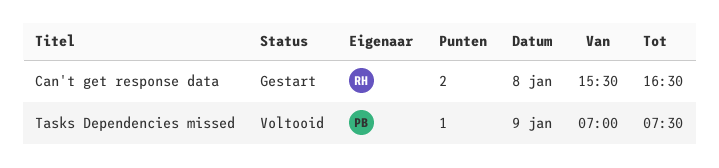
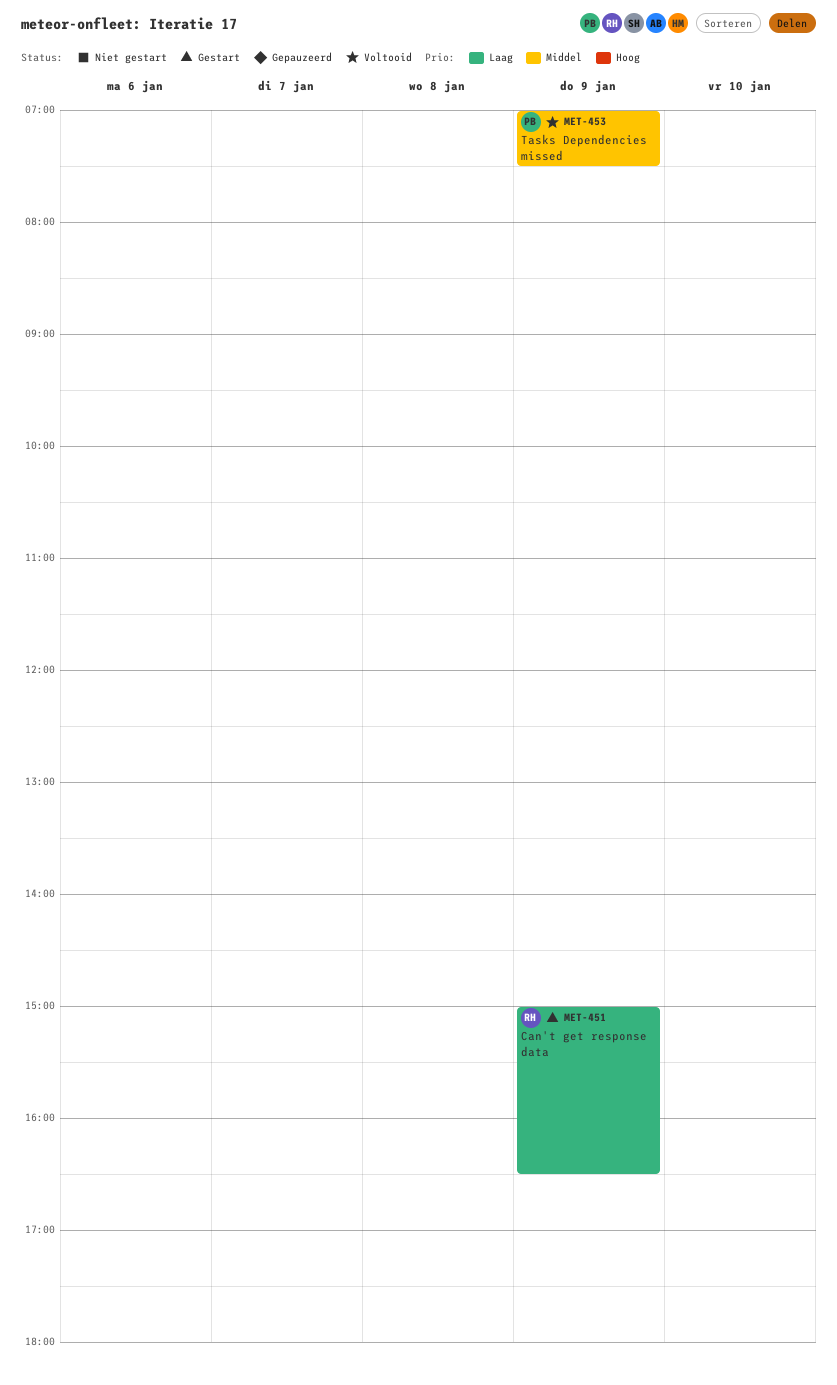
Can't get response data, day: Jan 8 -> Jan 9
Can't get response data, begins: 15:30 -> 15:00

